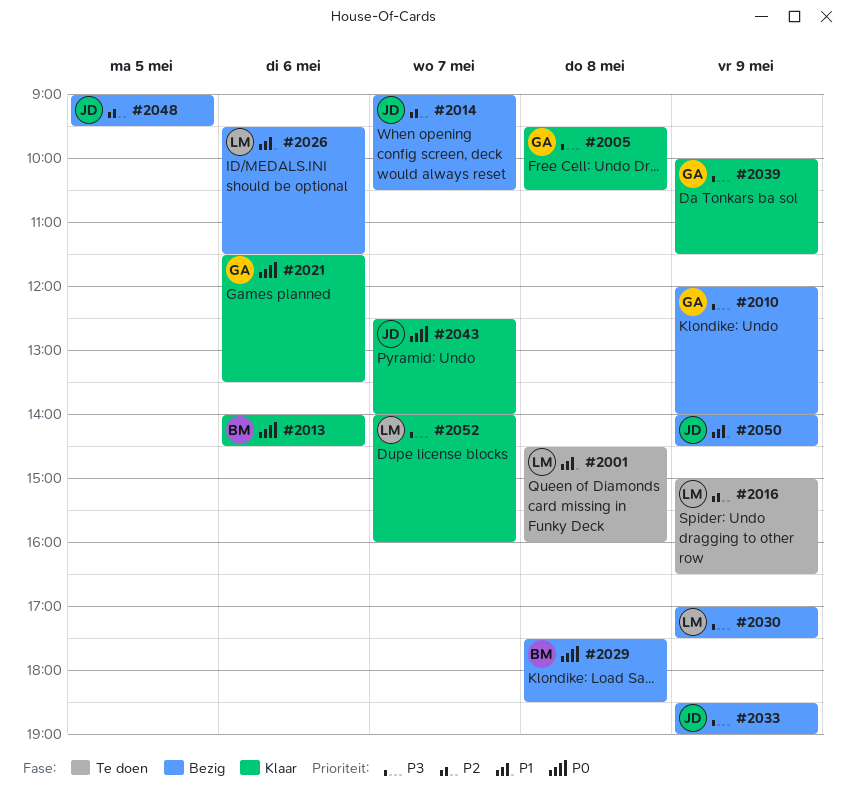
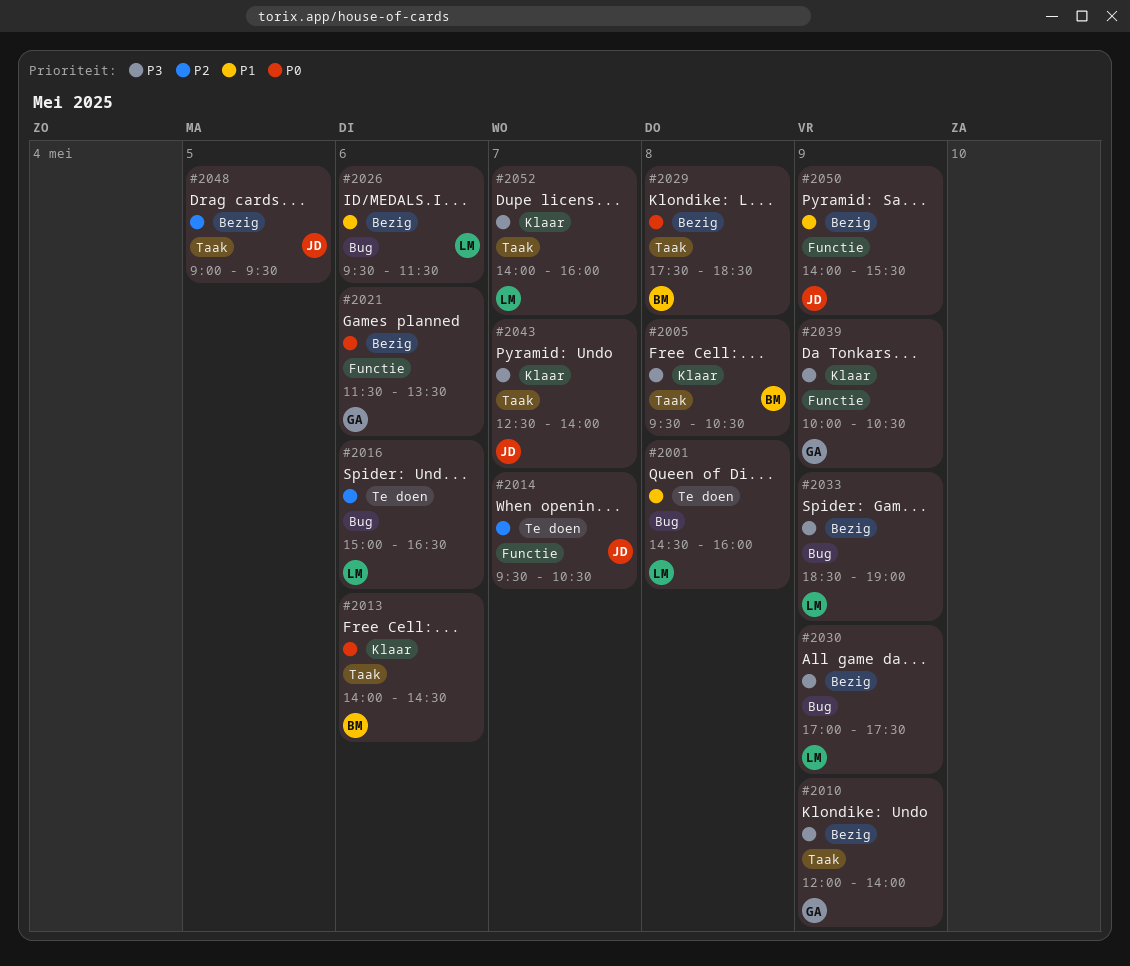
#2005, owner: GA -> BM
#2014, status: Bezig -> Te doen
#2014, begins: 09:00 -> 09:30
#2016, day: May 9 -> May 6
#2021, status: Klaar -> Bezig
#2033, owner: JD -> LM
#2039, ends: 11:30 -> 10:30
#2043, priority: P0 -> P3
#2050, ends: 14:30 -> 15:30

